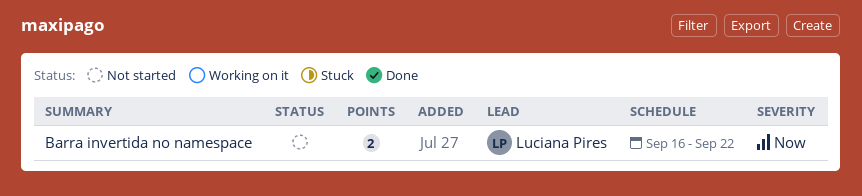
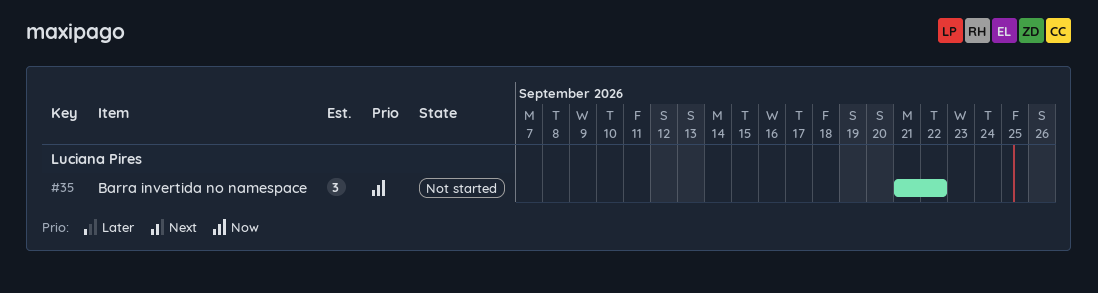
Barra invertida no namespace, estimate: 2 -> 3
Barra invertida no namespace, start: Sep 16 -> Sep 21

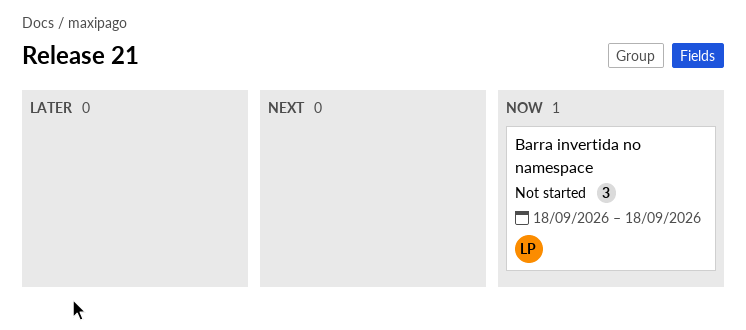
Barra invertida no namespace, start: Sep 21 -> Sep 18
Barra invertida no namespace, due: Sep 22 -> Sep 18

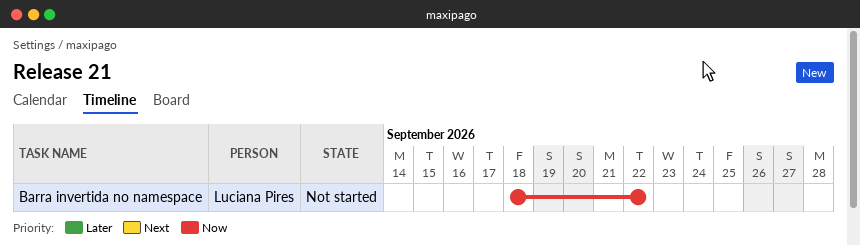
Barra invertida no namespace, due: Sep 18 -> Sep 22

